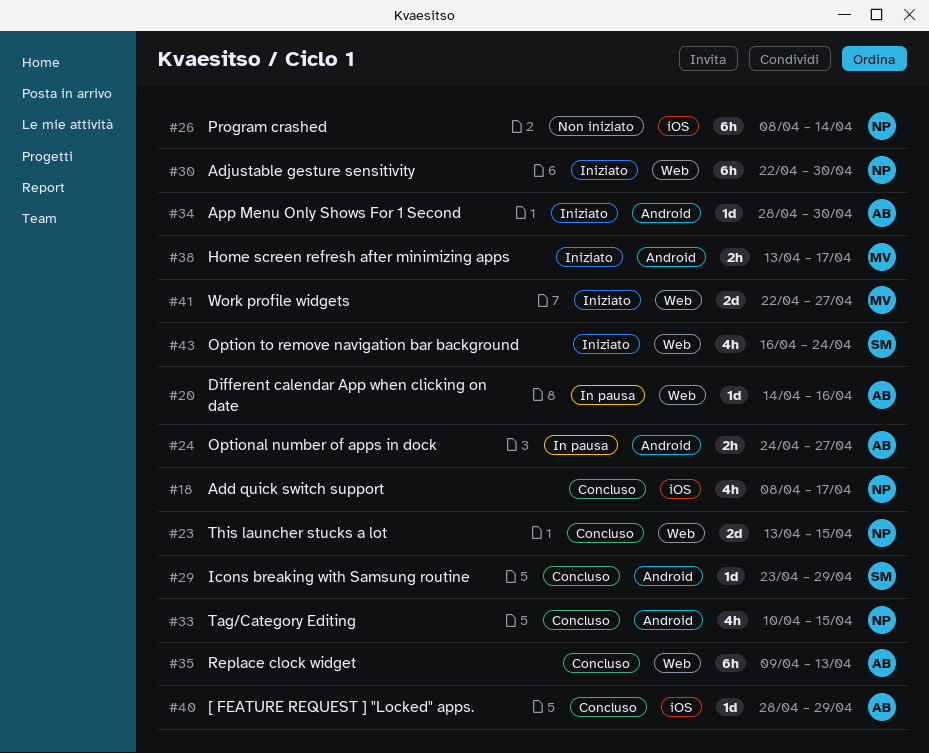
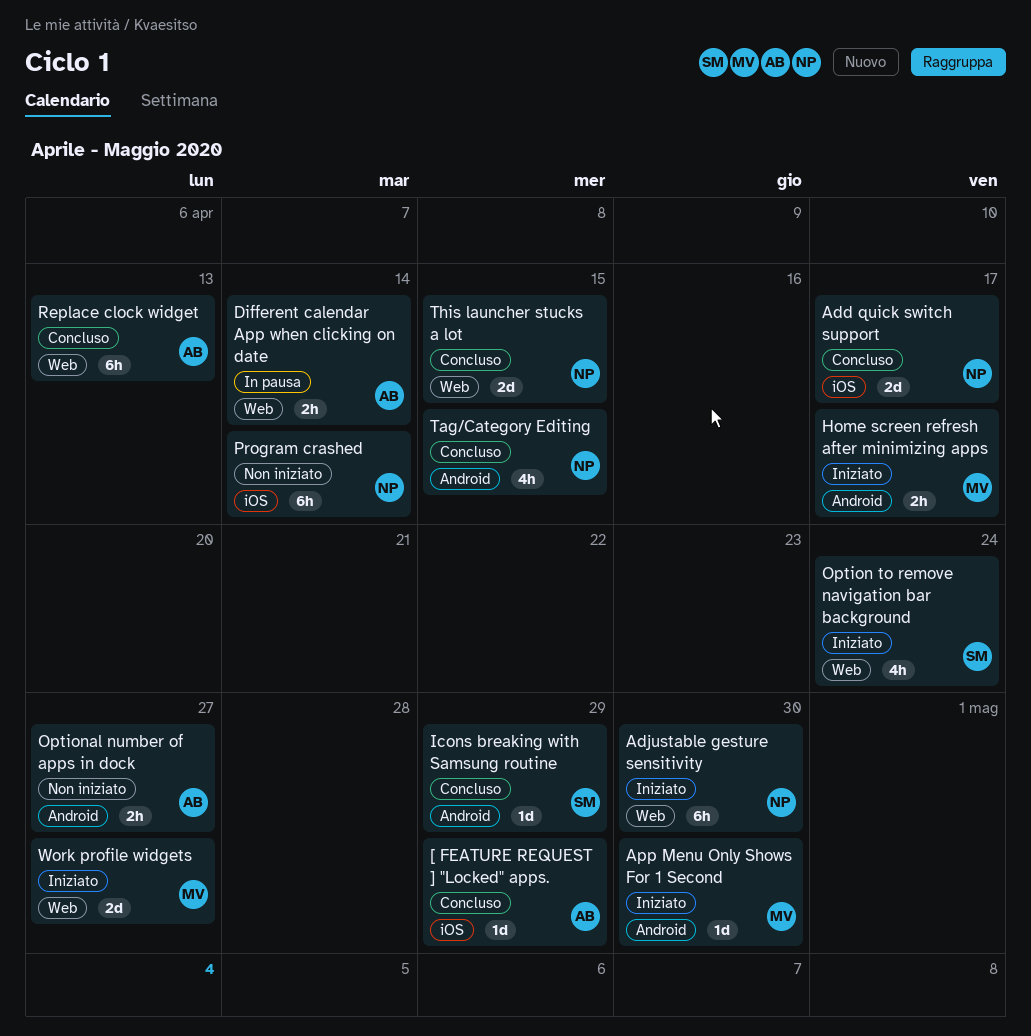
Add quick switch support, estimate: 4h -> 2d
App Menu Only Shows For 1 Second, owner: AB -> MV
Different calendar App when clicking on date, estimate: 1d -> 2h
Different calendar App when clicking on date, due: Apr 16 -> Apr 14
Optional number of apps in dock, status: In pausa -> Non iniziato

